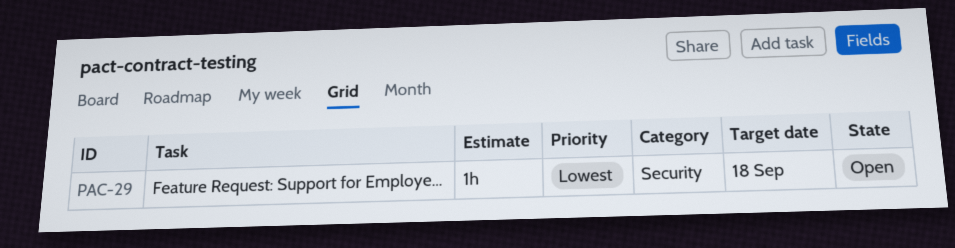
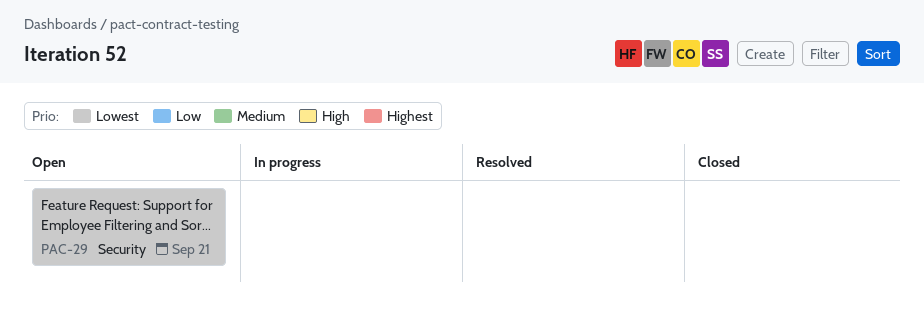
PAC-29, due: Sep 18 -> Sep 21

